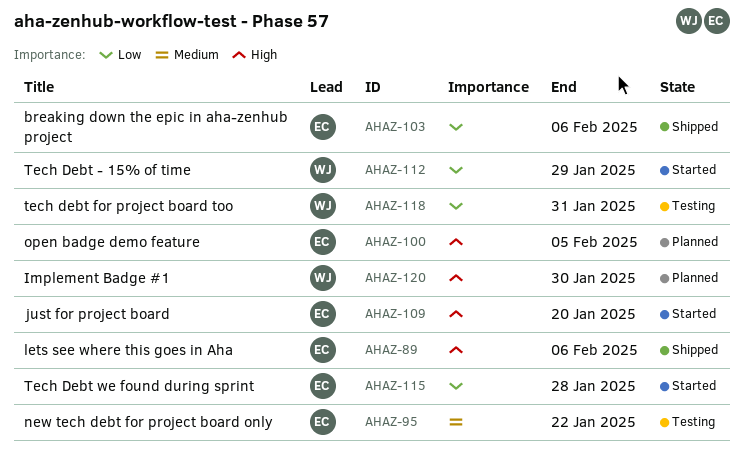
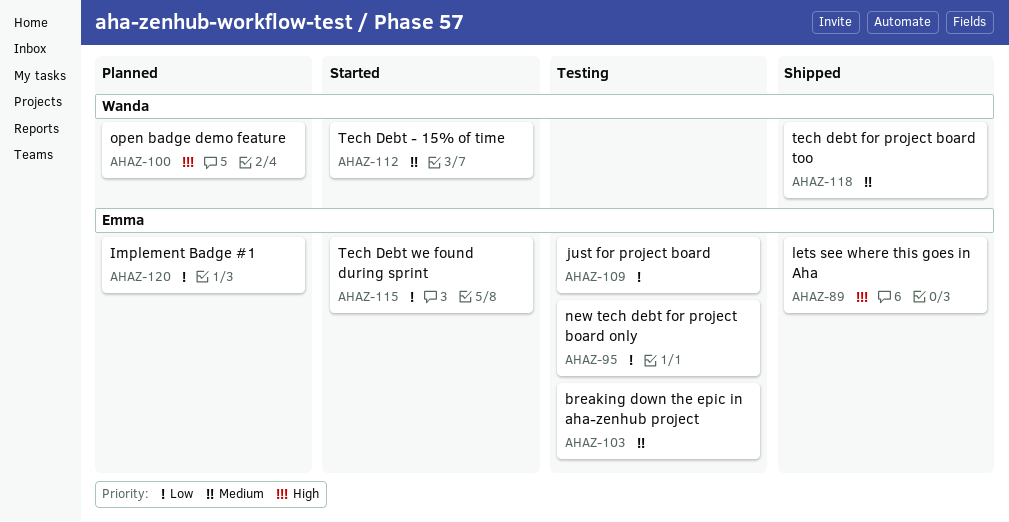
AHAZ-95, priority: Medium -> Low
AHAZ-100, owner: Emma -> Wanda
AHAZ-103, status: Shipped -> Testing
AHAZ-103, priority: Low -> Medium
AHAZ-109, status: Started -> Testing
AHAZ-109, priority: High -> Low
AHAZ-112, priority: Low -> Medium
AHAZ-118, status: Testing -> Shipped
AHAZ-118, priority: Low -> Medium
AHAZ-120, owner: Wanda -> Emma
AHAZ-120, priority: High -> Low

